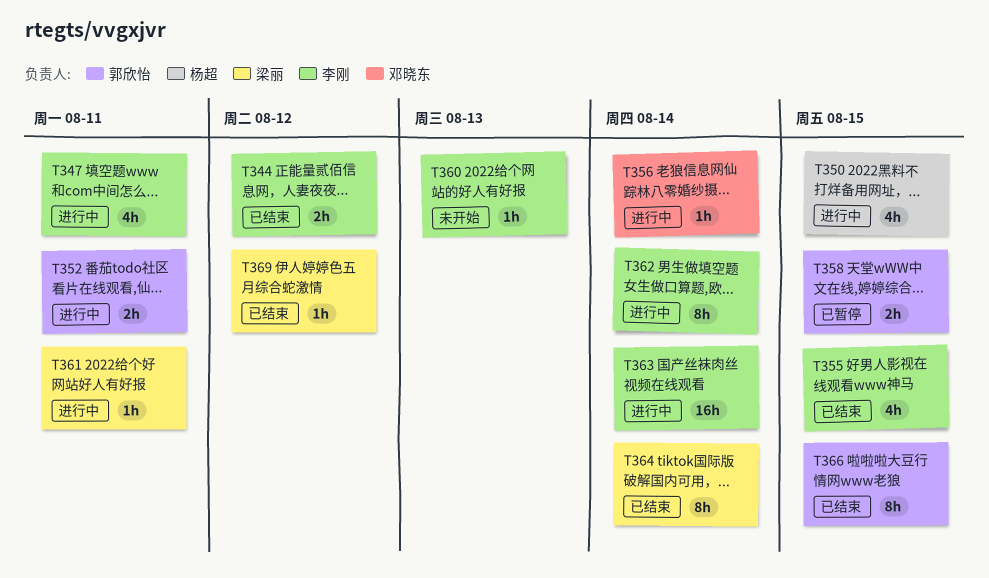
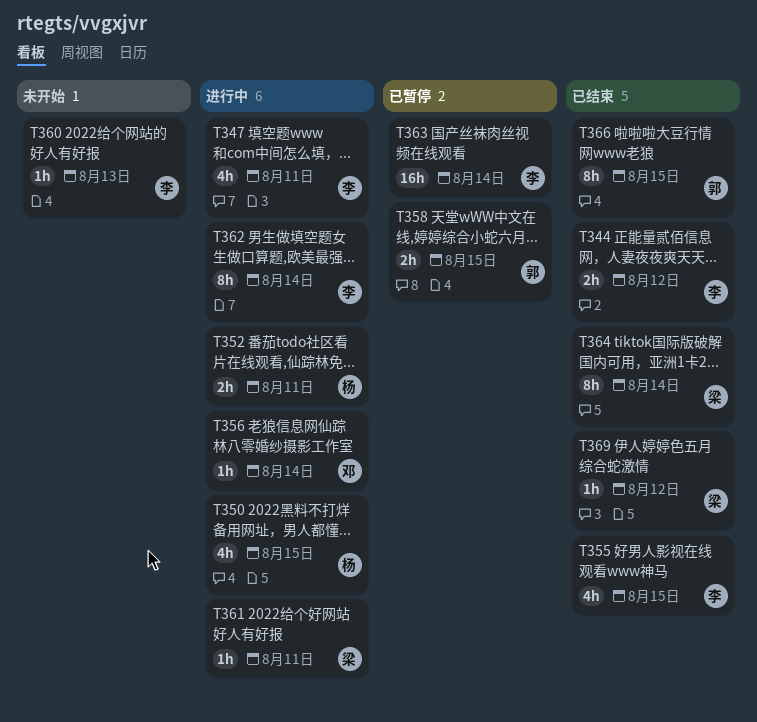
T352, owner: 郭欣怡 -> 杨超
T363, status: 进行中 -> 已暂停

